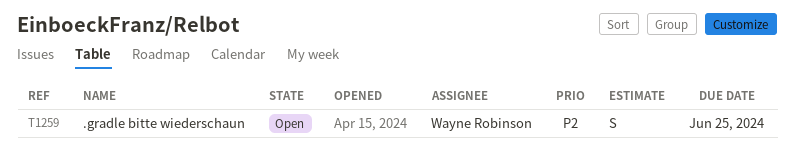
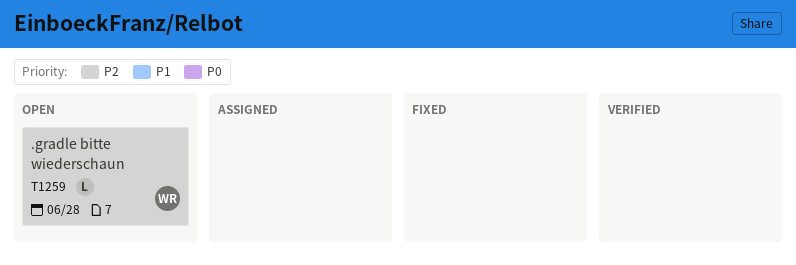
T1259, estimate: S -> L
T1259, due: Jun 25 -> Jun 28

